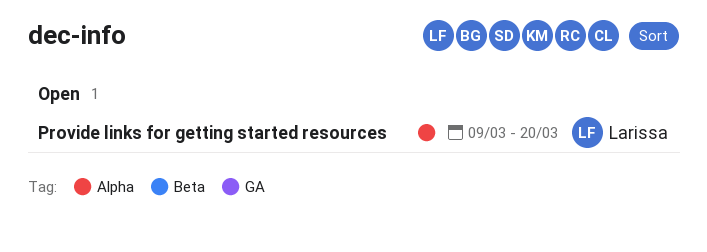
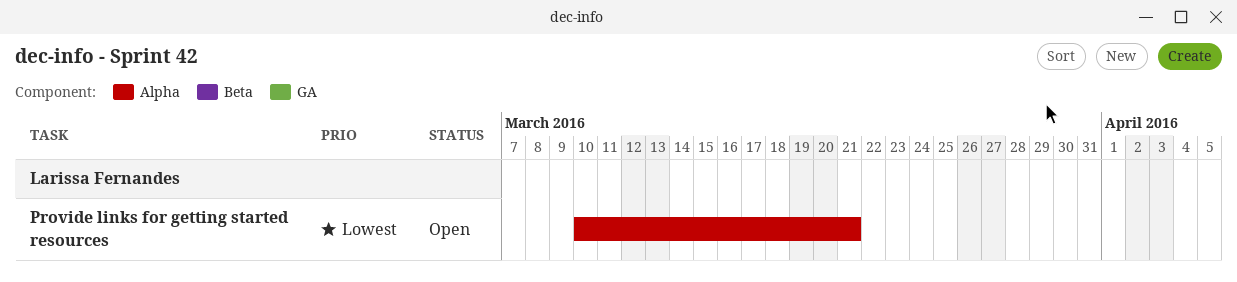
Provide links for getting started resources, start: Mar 9 -> Mar 10
Provide links for getting started resources, due: Mar 20 -> Mar 21

